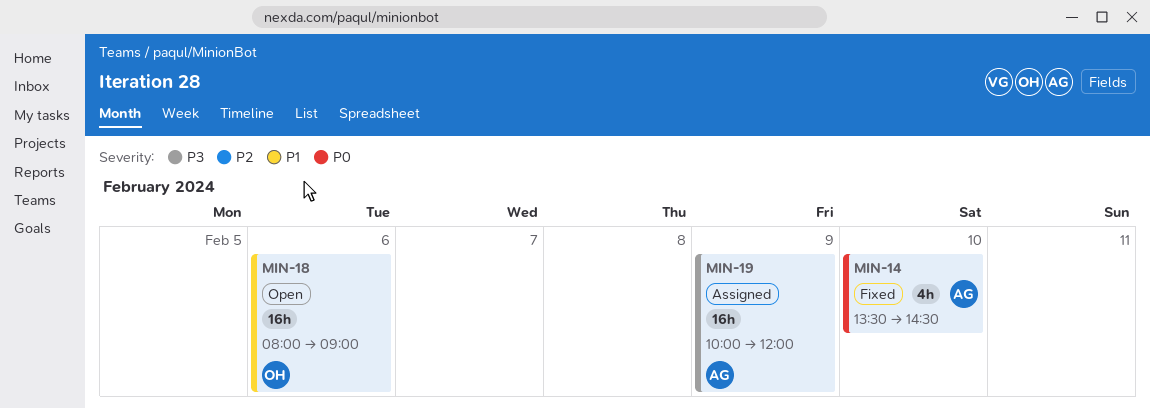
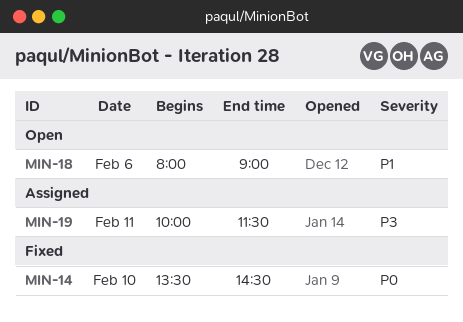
MIN-19, day: Feb 9 -> Feb 11
MIN-19, ends: 12:00 -> 11:30

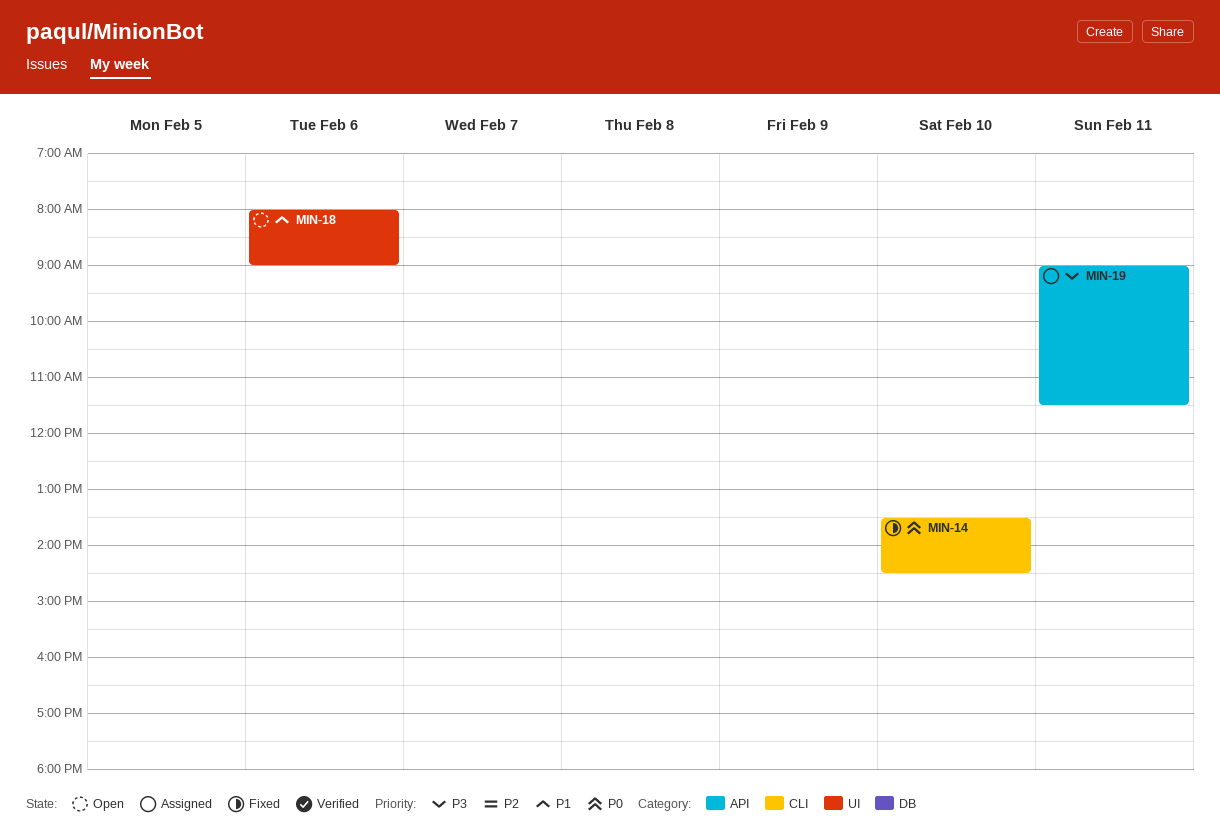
MIN-19, begins: 10:00 -> 09:00

